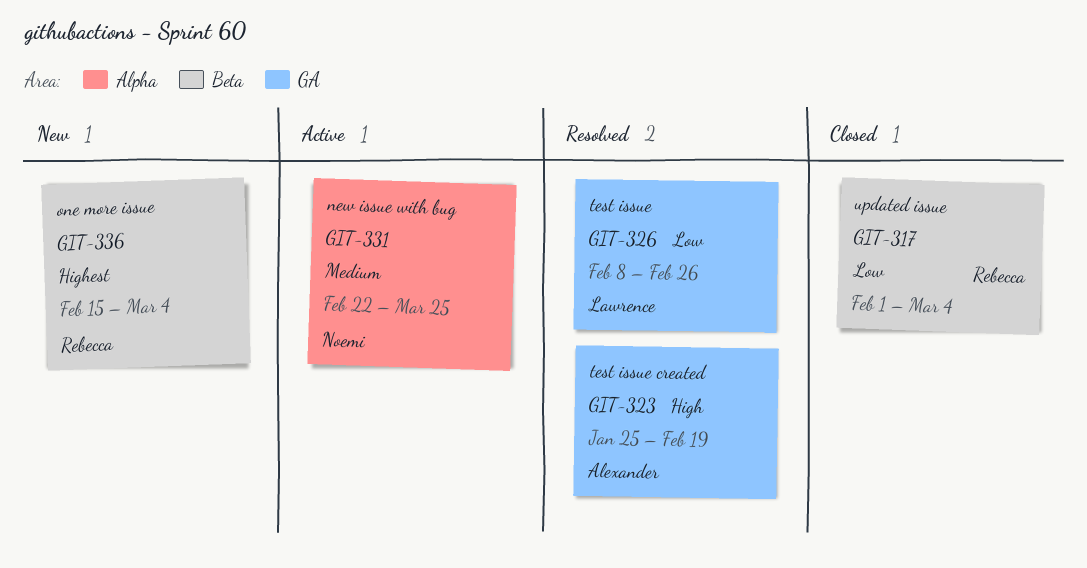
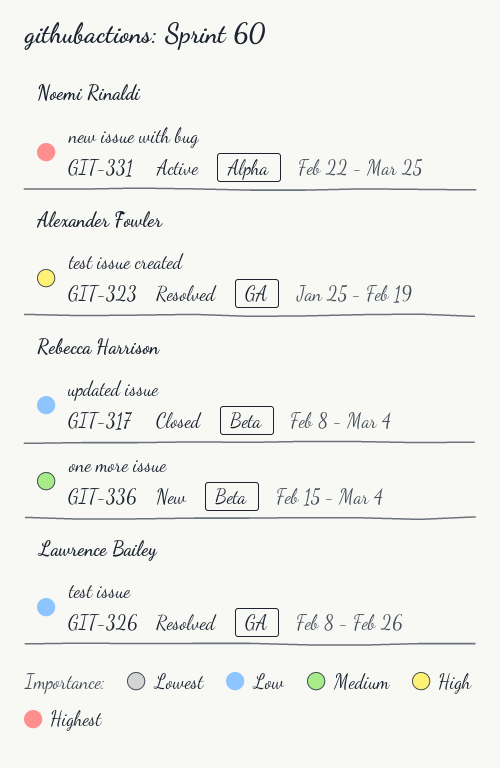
GIT-317, start: Feb 1 -> Feb 8
GIT-331, priority: Medium -> Highest
GIT-336, priority: Highest -> Medium

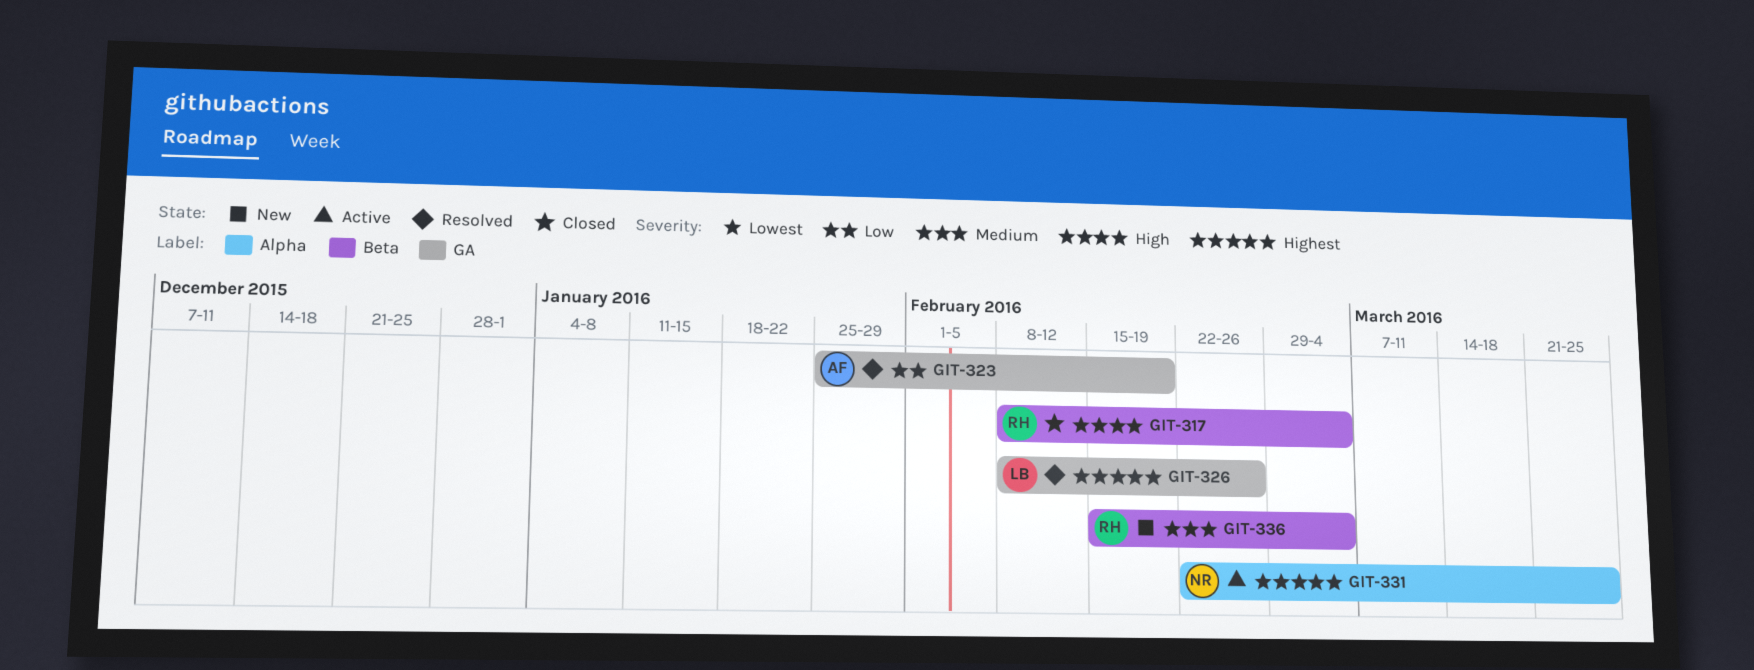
GIT-317, priority: Low -> High
GIT-323, priority: High -> Low
GIT-326, priority: Low -> Highest

